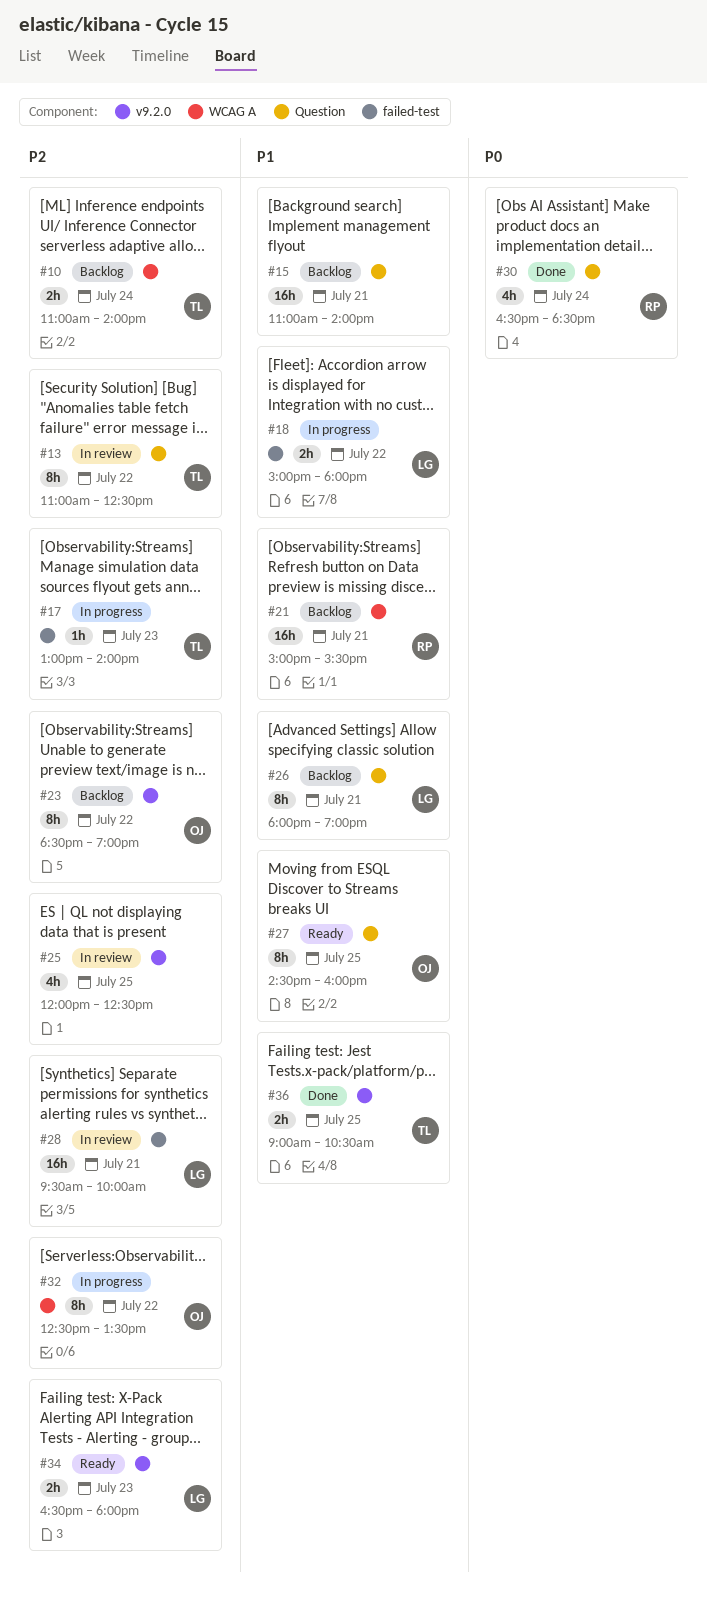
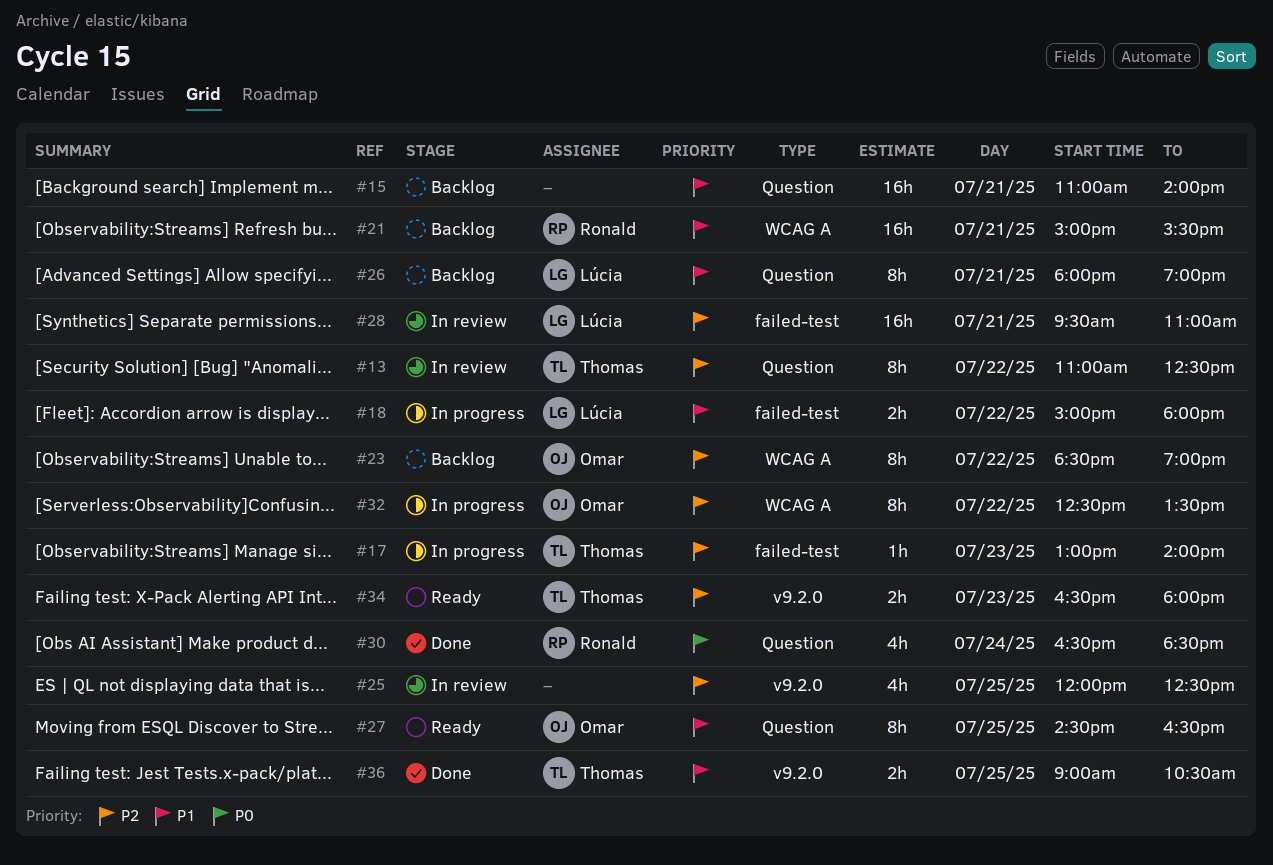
#10: present -> none
#23, label: v9.2.0 -> WCAG A
#27, ends: 16:00 -> 16:30
#28, ends: 10:00 -> 11:00
#34, owner: Lúcia -> Thomas

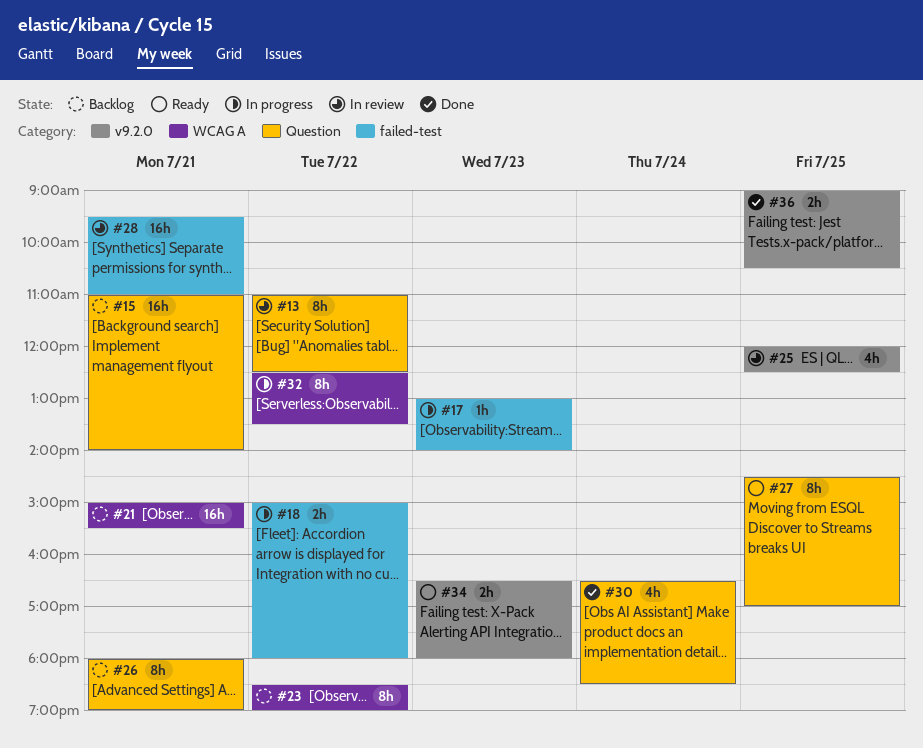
#27, ends: 16:30 -> 17:00

